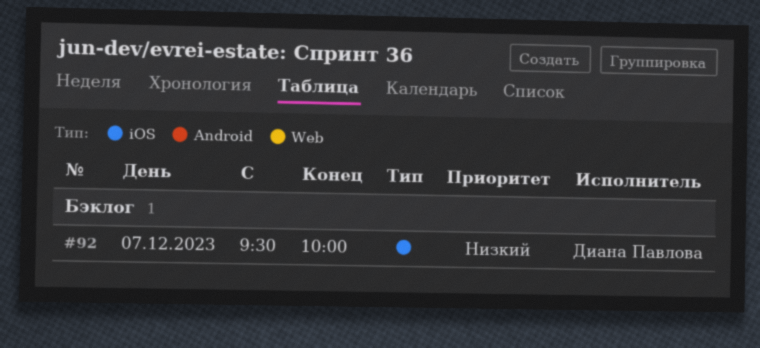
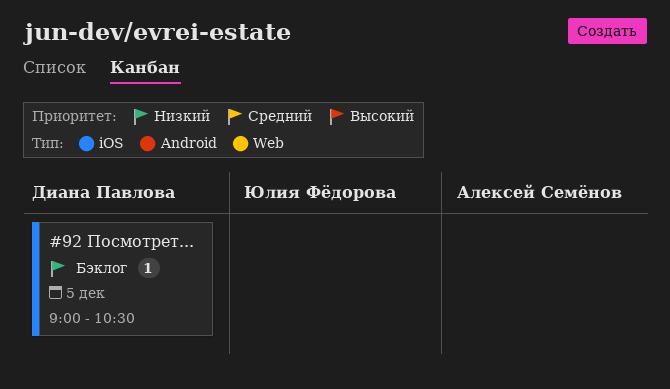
#92, day: Dec 7 -> Dec 5
#92, begins: 09:30 -> 09:00
#92, ends: 10:00 -> 10:30

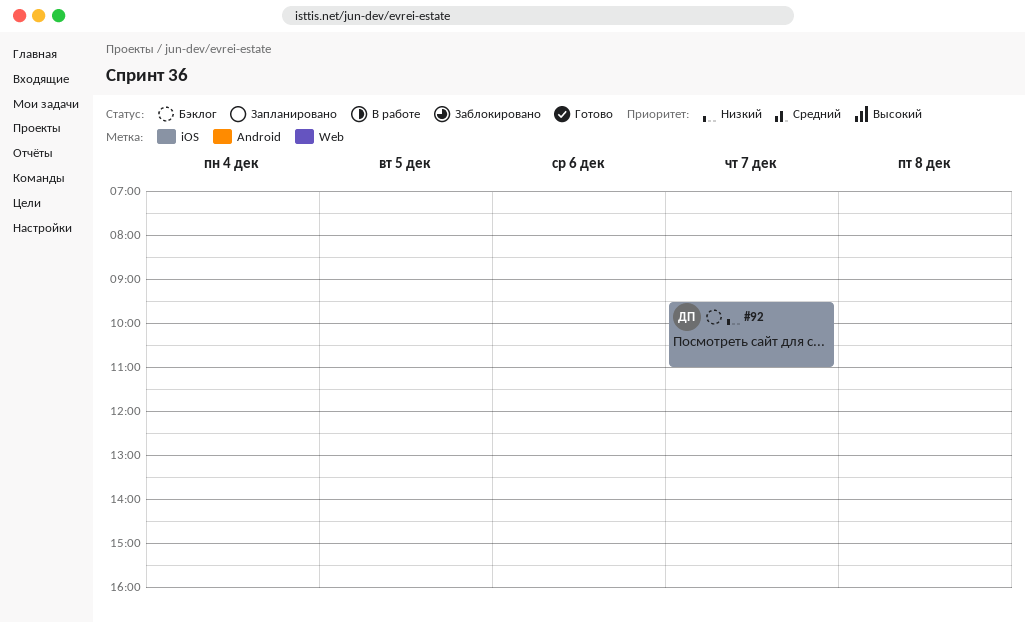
#92, day: Dec 5 -> Dec 7
#92, begins: 09:00 -> 09:30
#92, ends: 10:30 -> 11:00

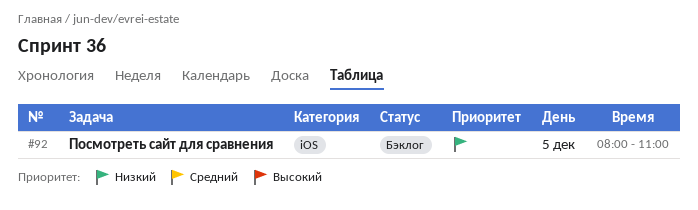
#92, day: Dec 7 -> Dec 5
#92, begins: 09:30 -> 08:00

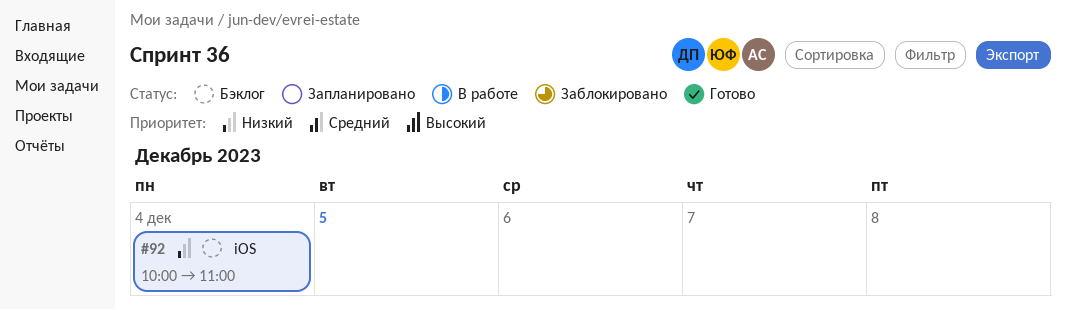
#92, day: Dec 5 -> Dec 4
#92, begins: 08:00 -> 10:00

